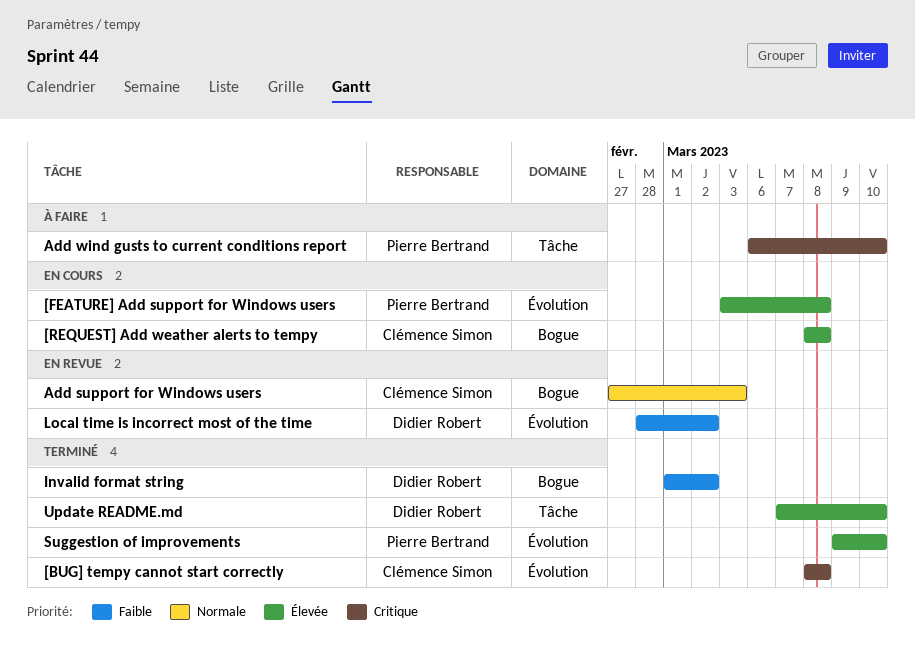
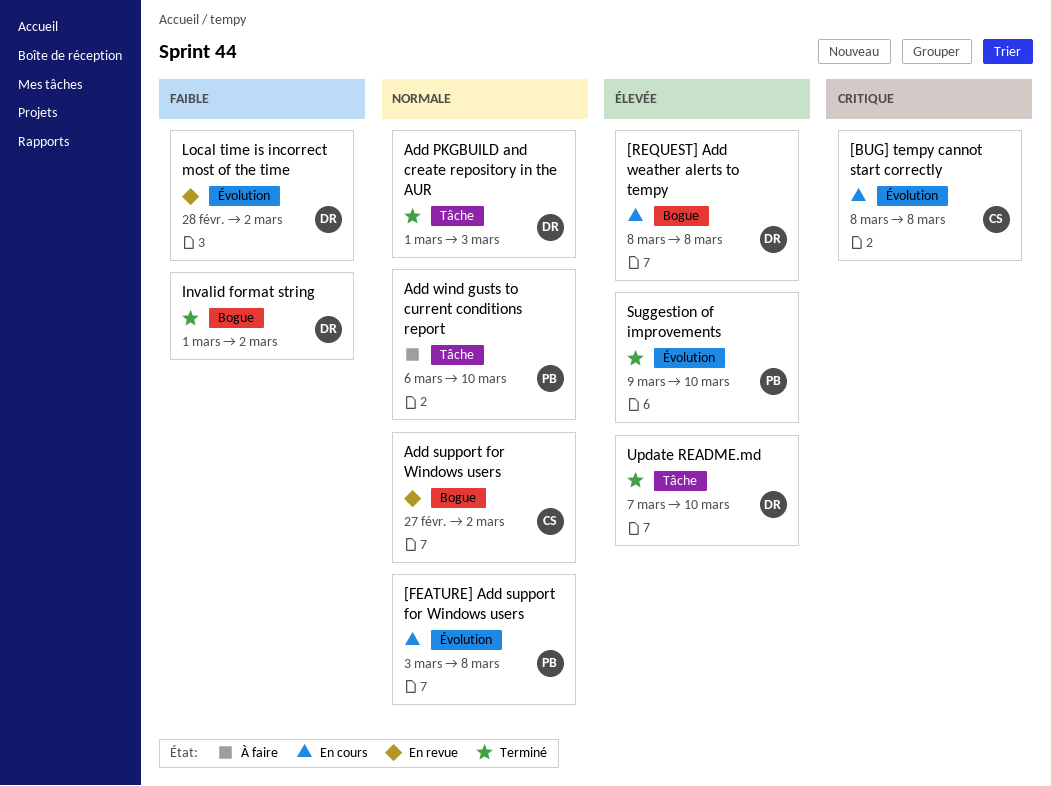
[BUG] tempy cannot start correctly, status: Terminé -> En cours
[FEATURE] Add support for Windows users, priority: Élevée -> Normale
[REQUEST] Add weather alerts to tempy, owner: Clémence Simon -> Didier Robert
Add PKGBUILD and create repository in the AUR: none -> present
Add support for Windows users, due: Mar 3 -> Mar 2
Add wind gusts to current conditions report, priority: Critique -> Normale

